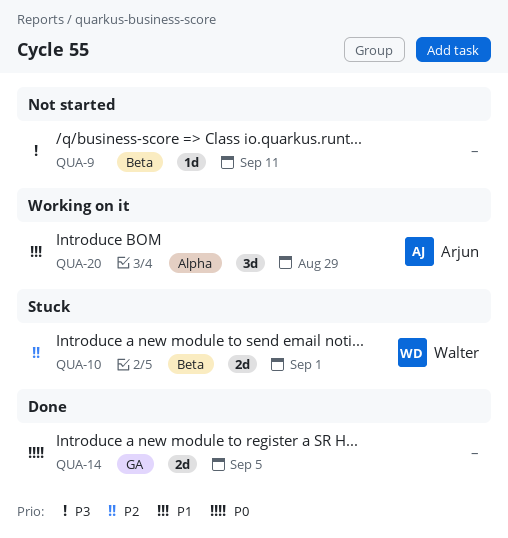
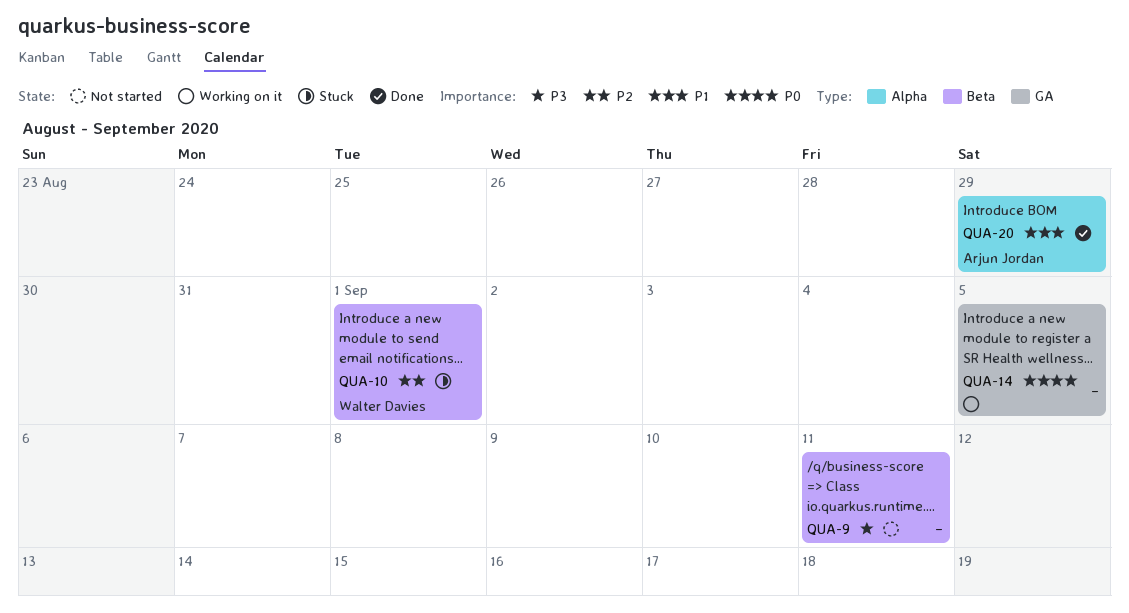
QUA-14, status: Done -> Working on it
QUA-20, status: Working on it -> Done

